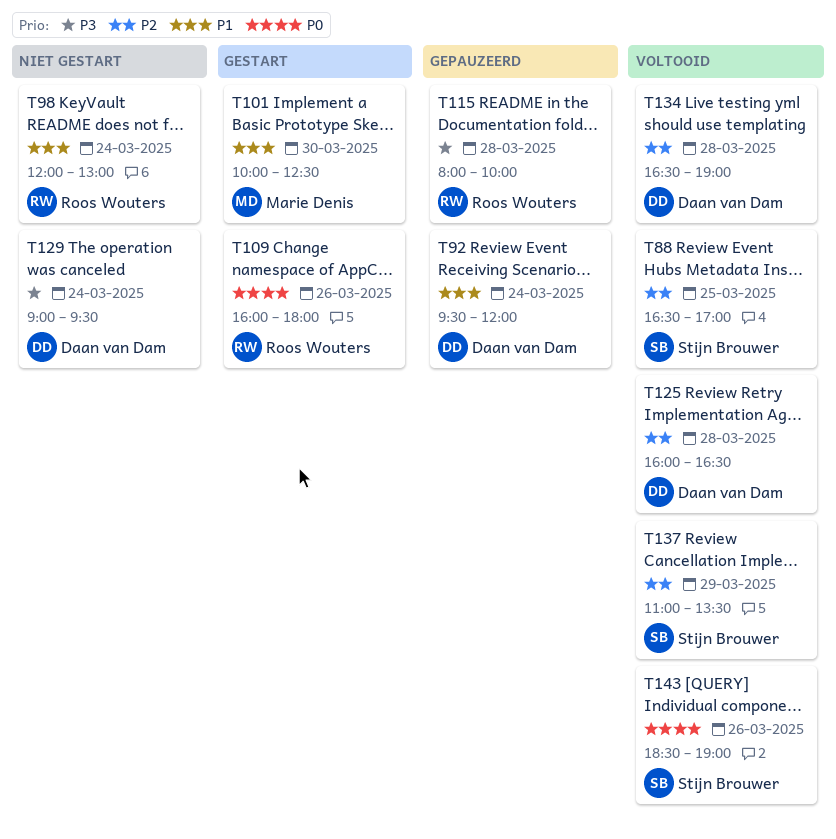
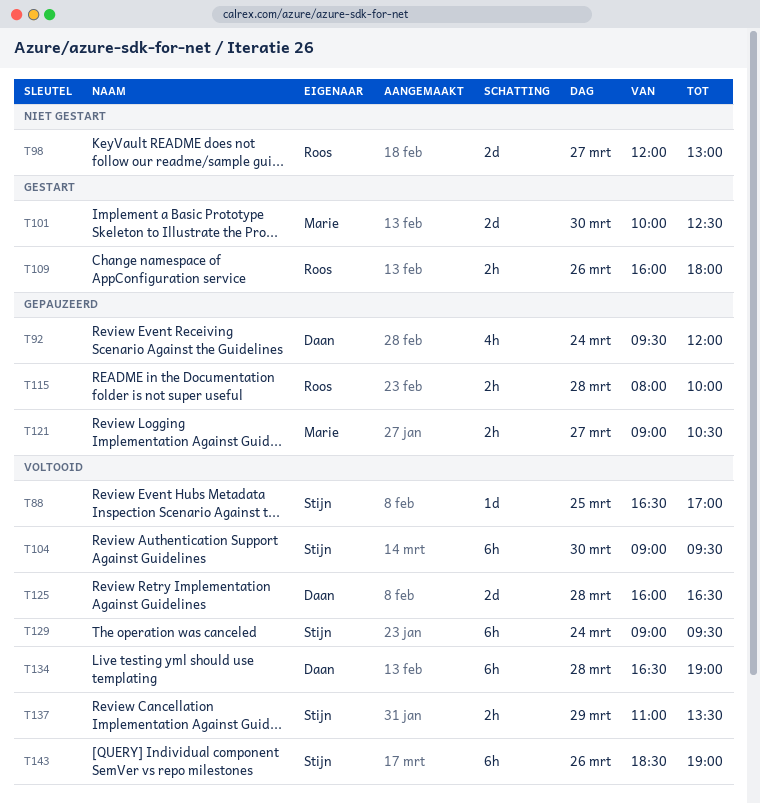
T98, day: Mar 24 -> Mar 27
T104: none -> present
T121: none -> present
T129, status: Niet gestart -> Voltooid
T129, owner: Daan van Dam -> Stijn Brouwer

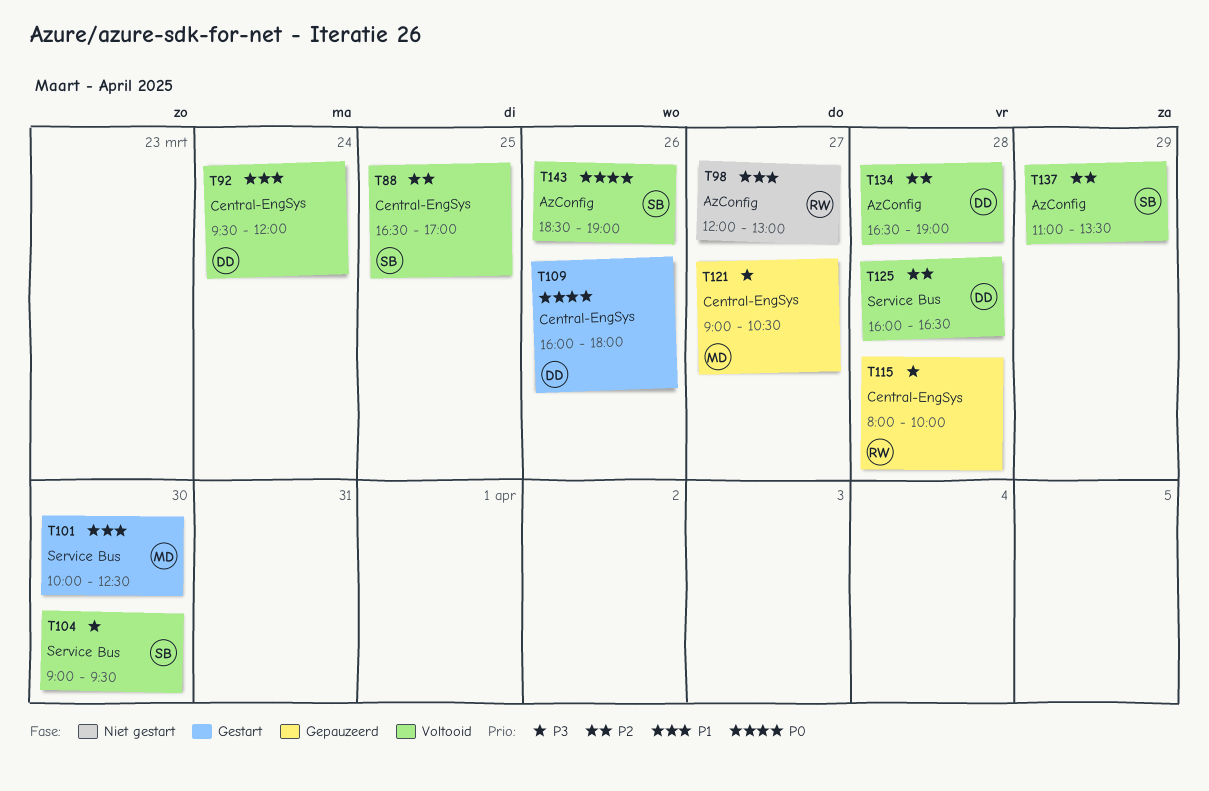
T92, status: Gepauzeerd -> Voltooid
T109, owner: Roos -> Daan
T129: present -> none

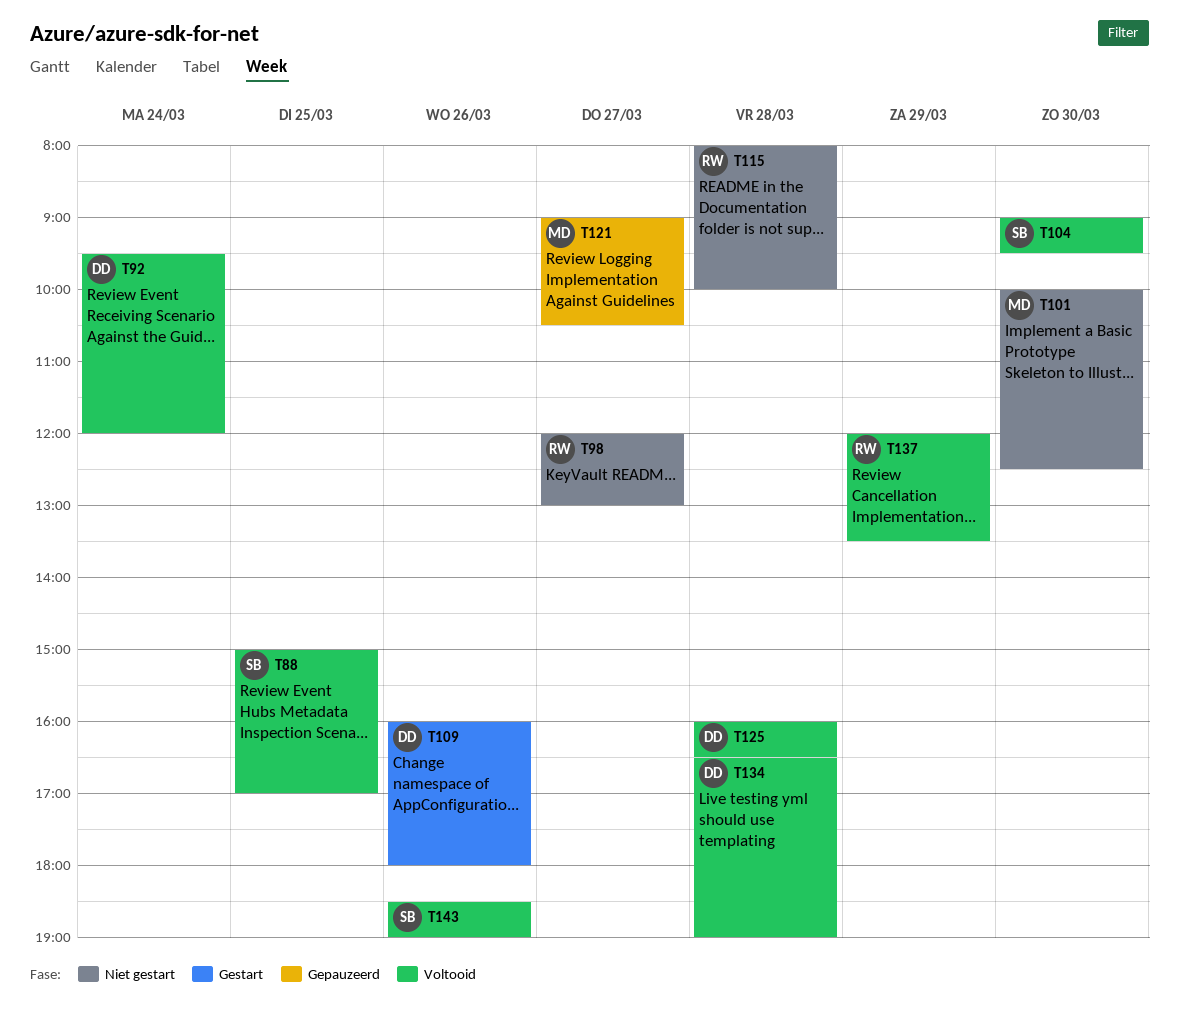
T88, begins: 16:30 -> 15:00
T101, status: Gestart -> Niet gestart
T115, status: Gepauzeerd -> Niet gestart
T137, owner: SB -> RW
T137, begins: 11:00 -> 12:00

